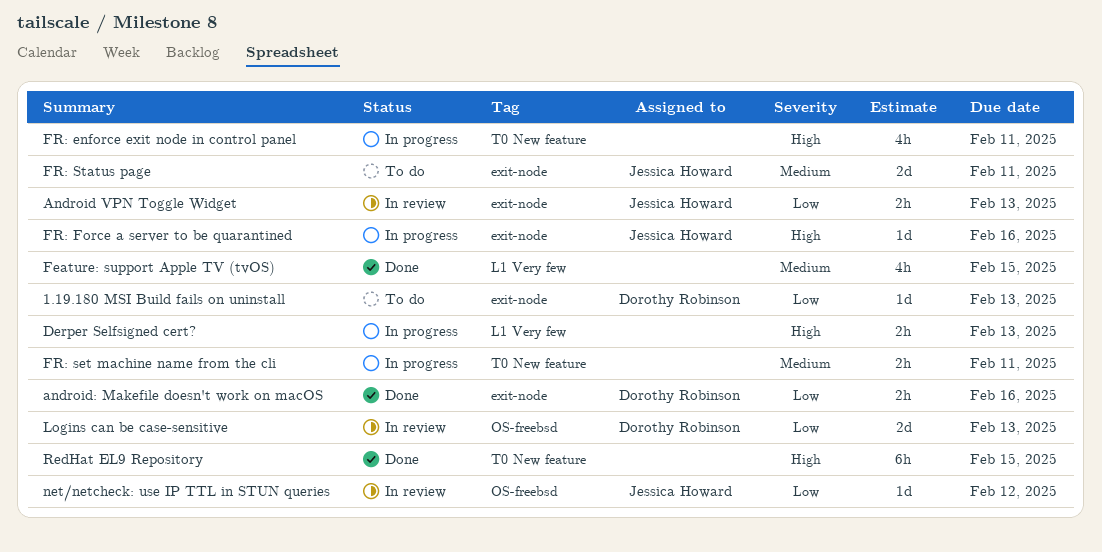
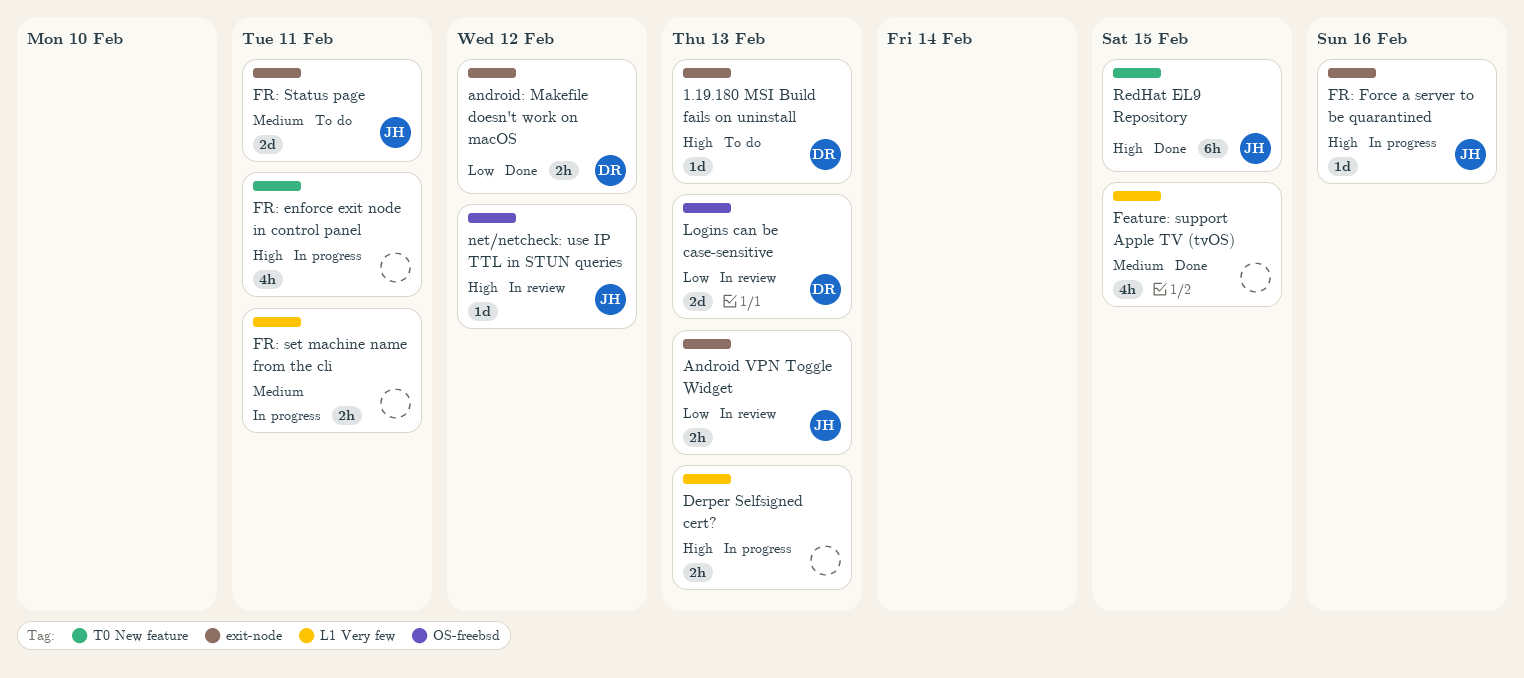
1.19.180 MSI Build fails on uninstall, priority: Low -> High
android: Makefile doesn't work on macOS, due: Feb 16 -> Feb 12
FR: set machine name from the cli, label: T0 New feature -> L1 Very few
net/netcheck: use IP TTL in STUN queries, priority: Low -> High
RedHat EL9 Repository, owner: none -> Jessica Howard

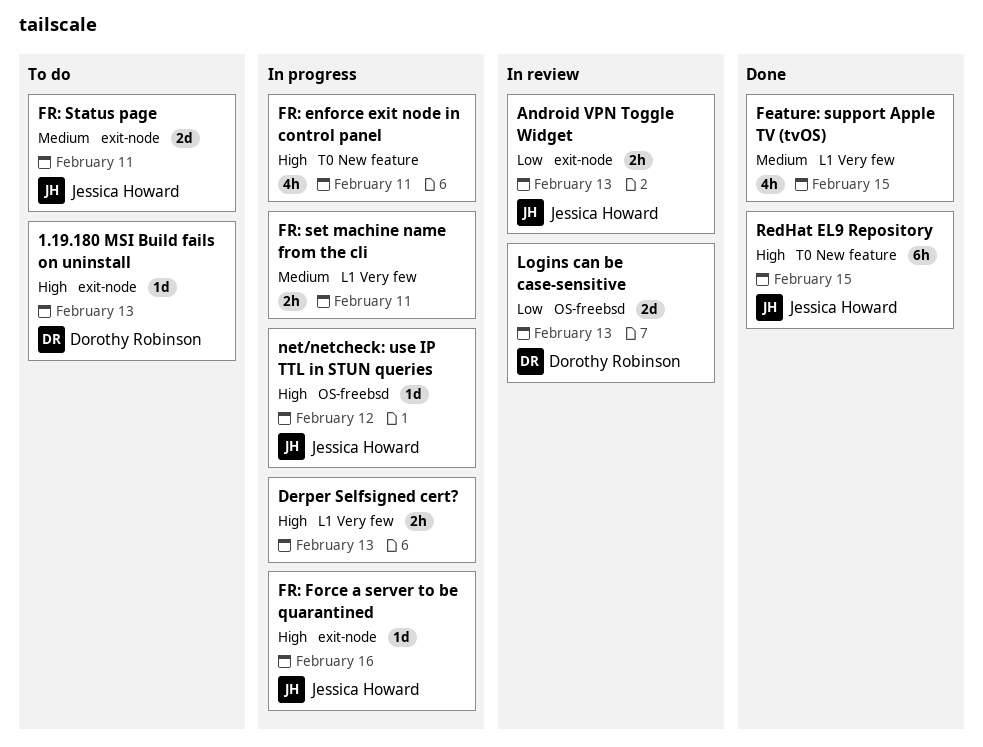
android: Makefile doesn't work on macOS: present -> none
net/netcheck: use IP TTL in STUN queries, status: In review -> In progress

